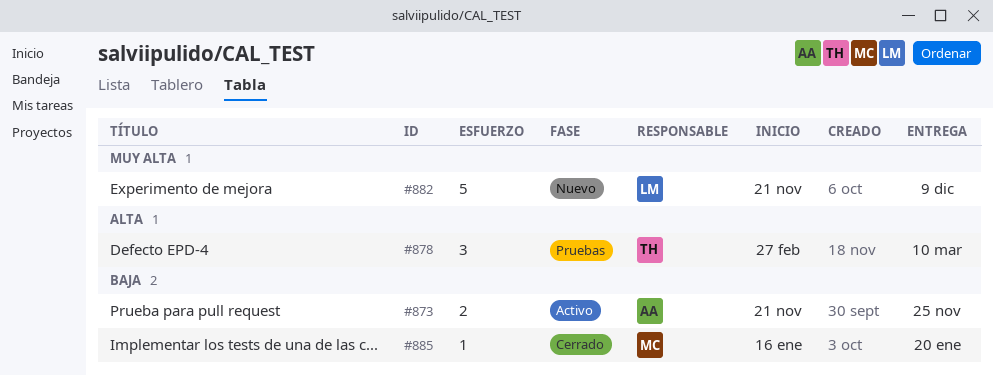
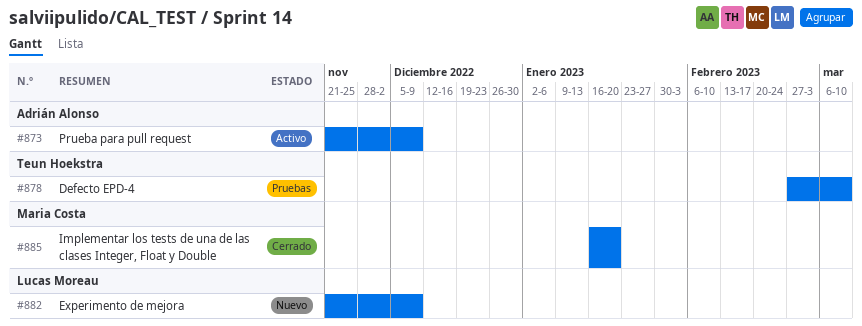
#873, due: Nov 25 -> Dec 9

